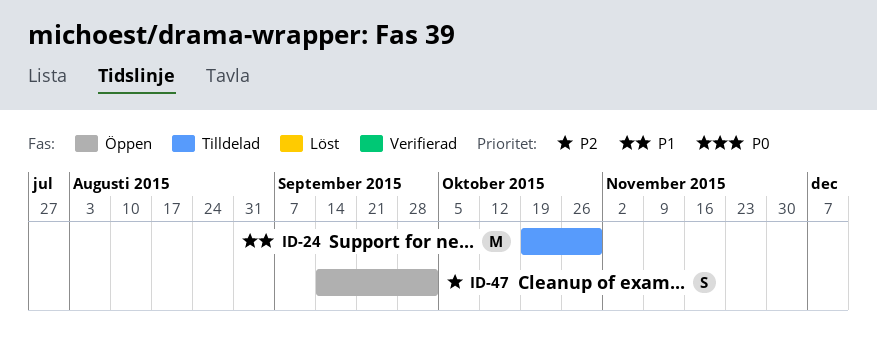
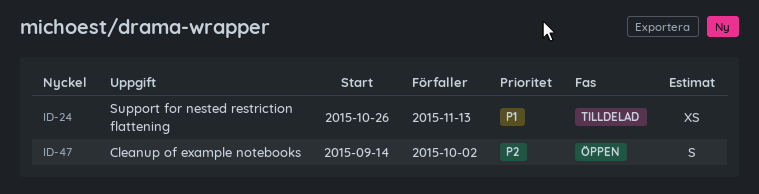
ID-24, estimate: M -> XS
ID-24, start: Oct 19 -> Oct 26
ID-24, due: Oct 30 -> Nov 13

